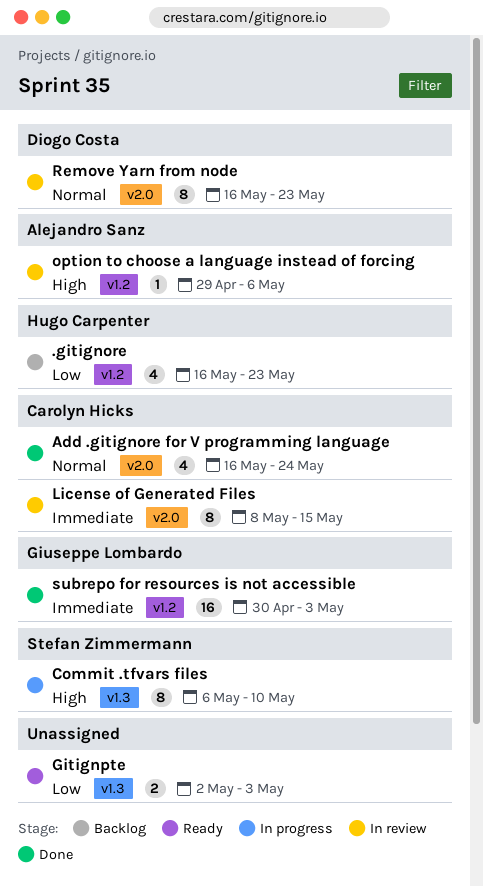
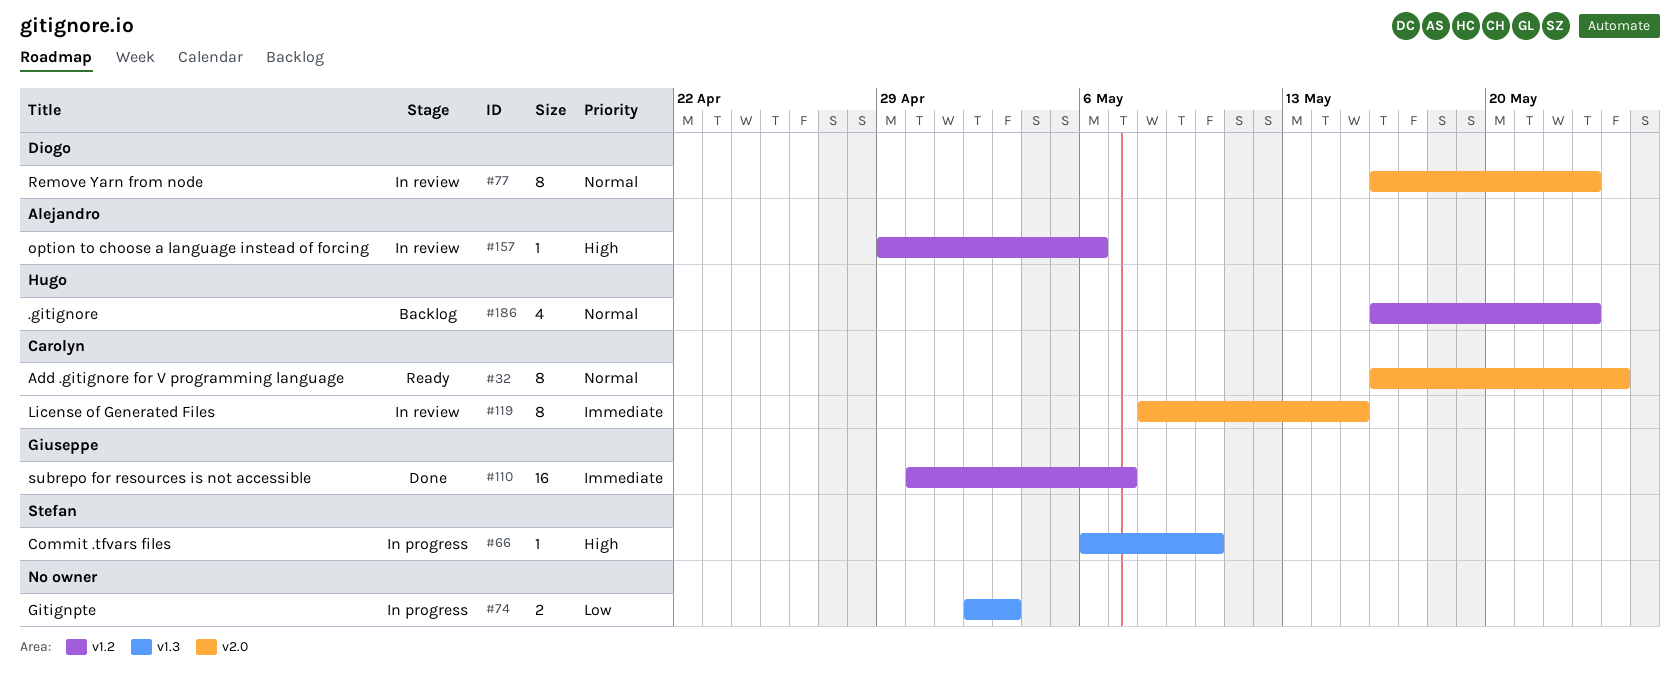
.gitignore, priority: Low -> Normal
Add .gitignore for V programming language, status: Done -> Ready
Add .gitignore for V programming language, estimate: 4 -> 8
Commit .tfvars files, estimate: 8 -> 1
Gitignpte, status: Ready -> In progress
subrepo for resources is not accessible, due: May 3 -> May 7

